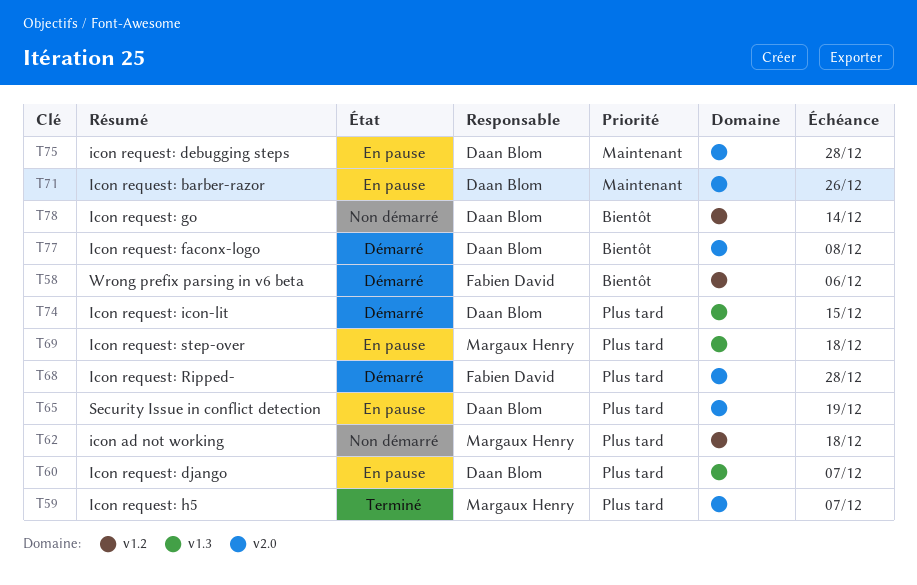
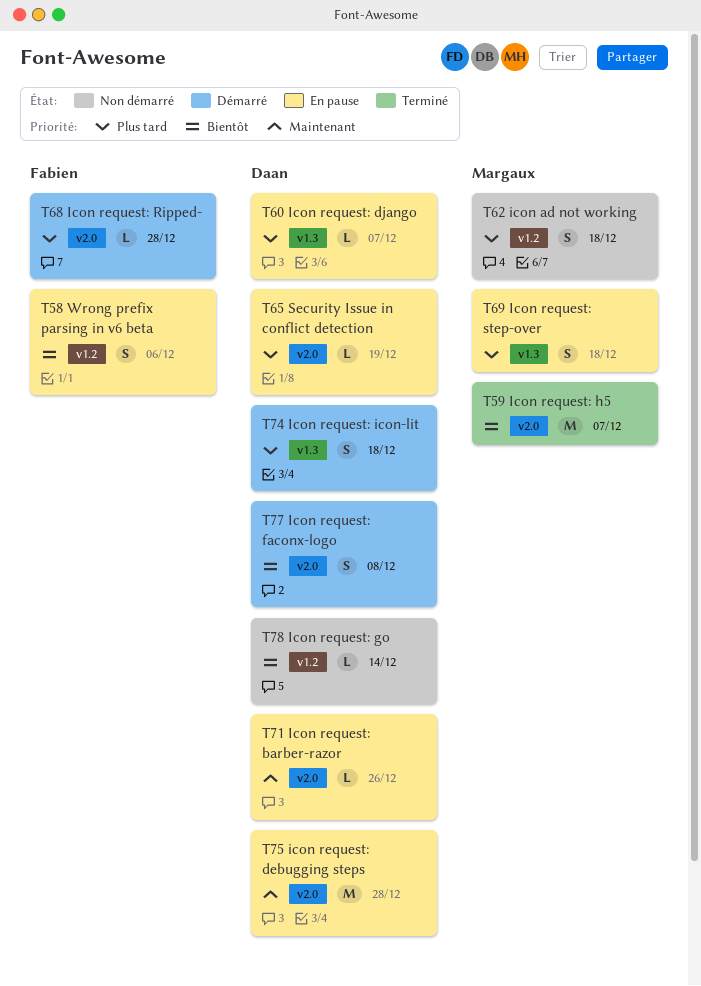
T58, status: Démarré -> En pause
T59, priority: Plus tard -> Bientôt
T74, due: Dec 15 -> Dec 18

